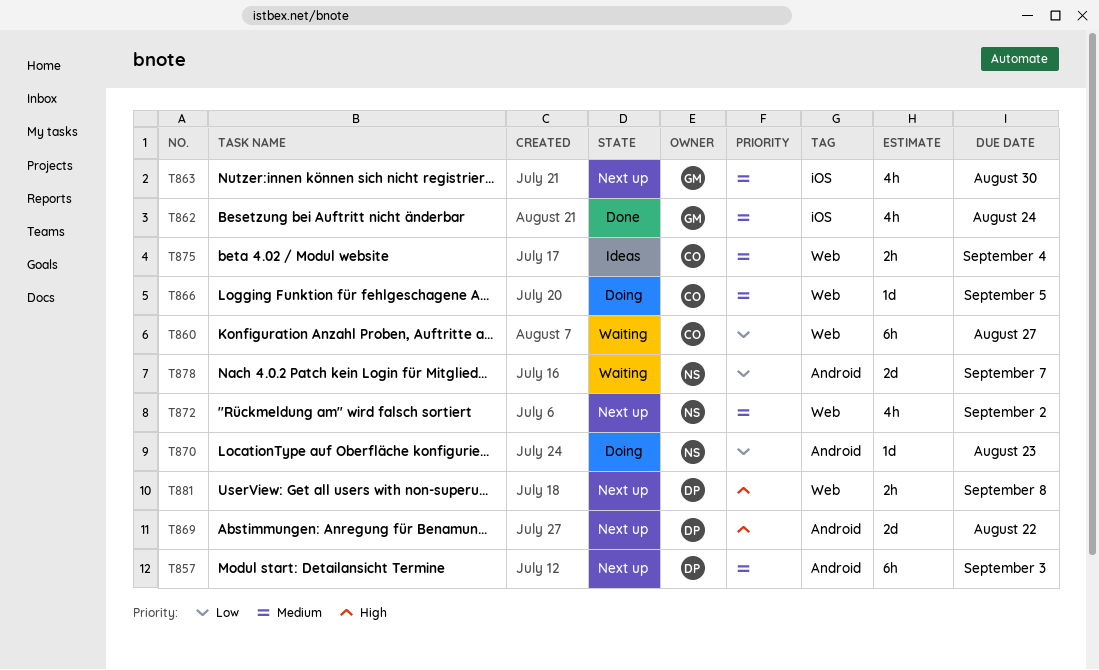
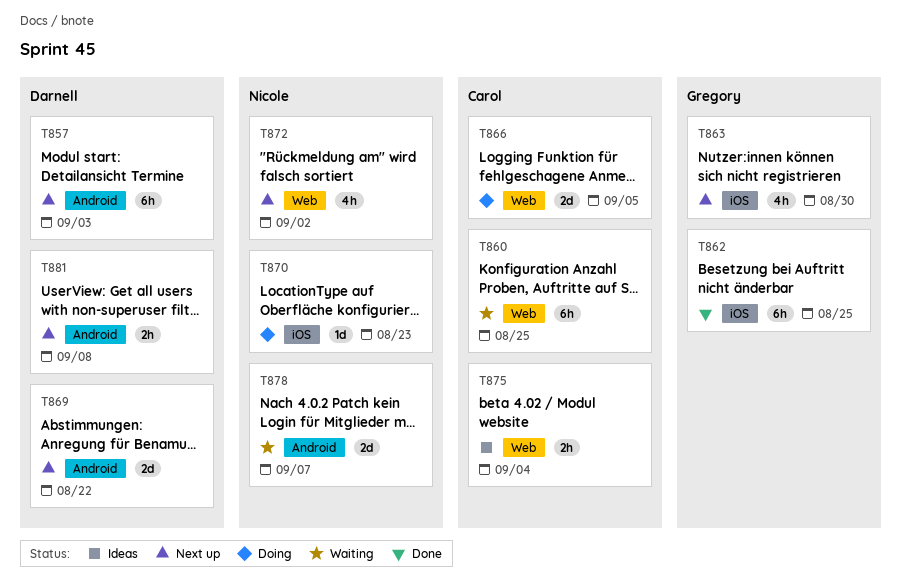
T860, due: Aug 27 -> Aug 25
T862, estimate: 4h -> 6h
T862, due: Aug 24 -> Aug 25
T866, estimate: 1d -> 2d
T870, label: Android -> iOS
T881, label: Web -> Android

